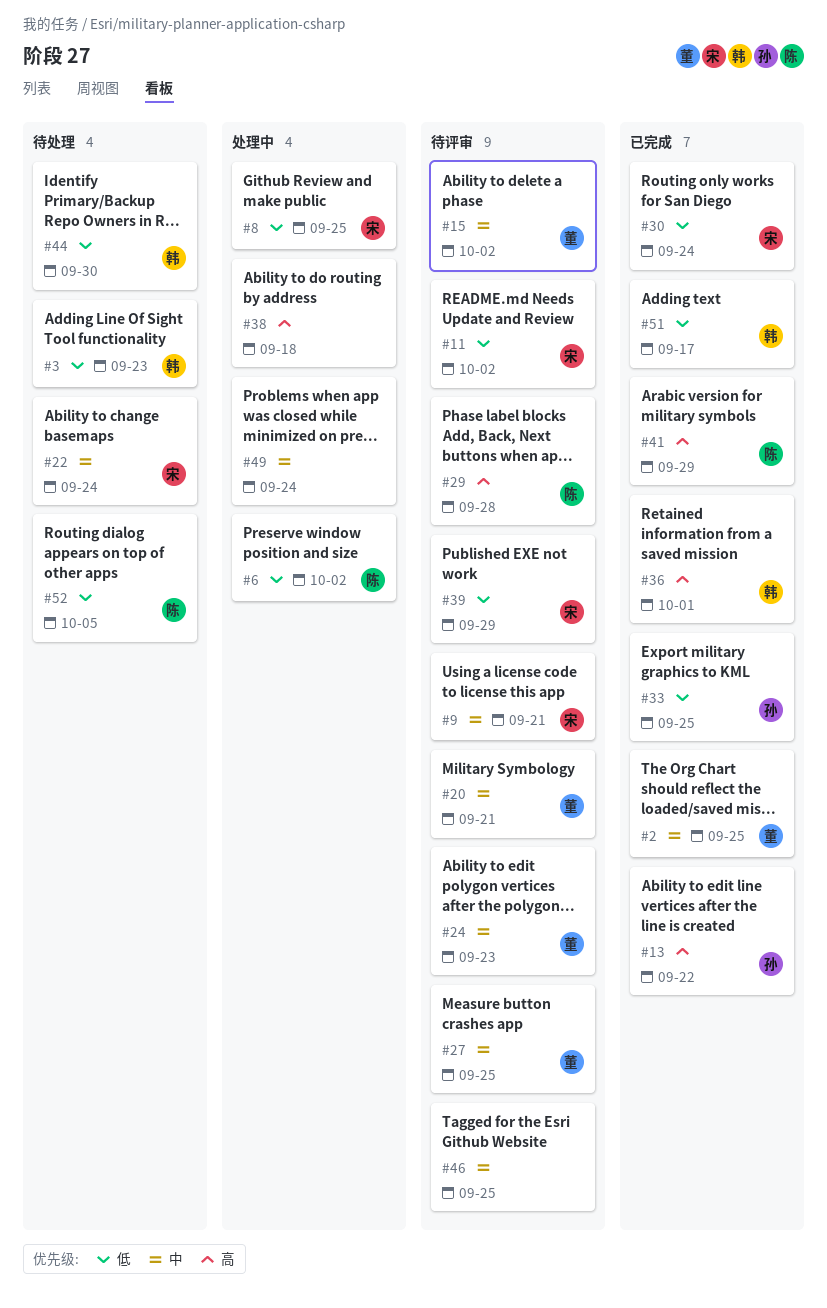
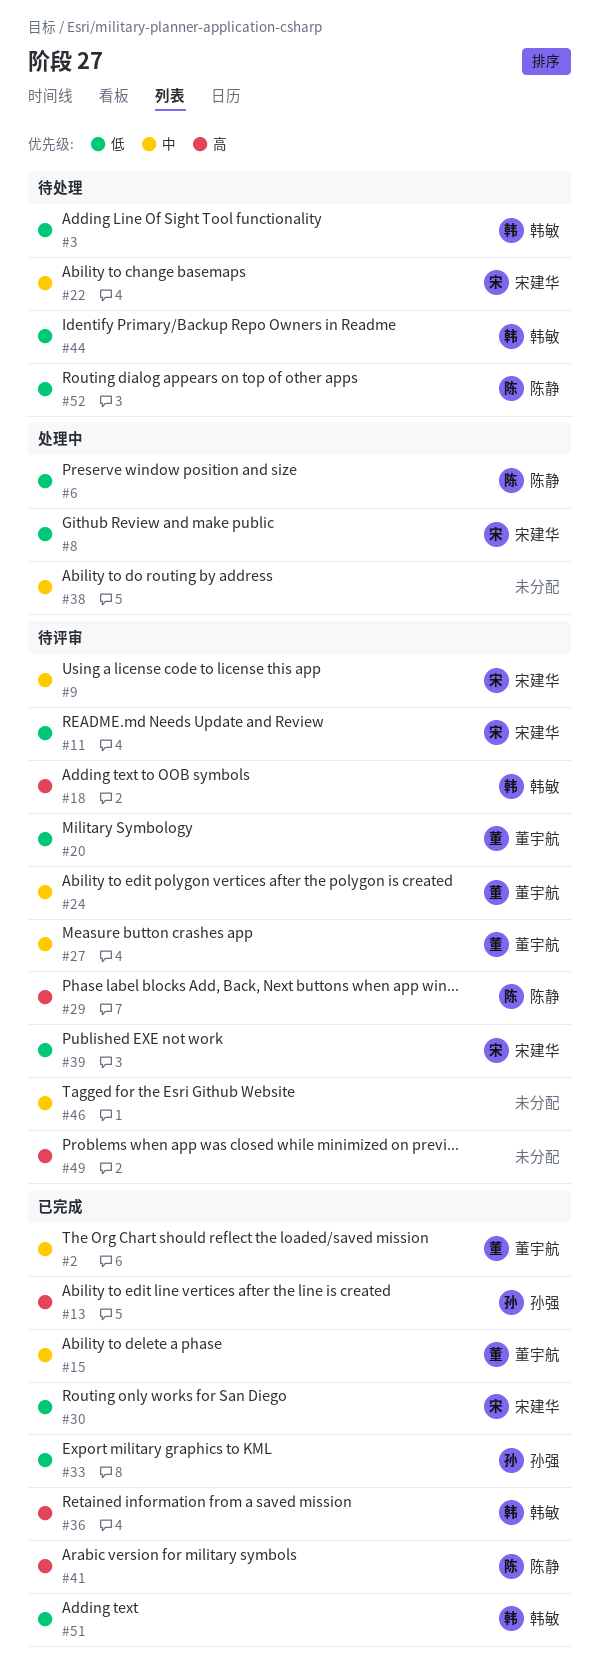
#15, status: 待评审 -> 已完成
#18: none -> present
#20, priority: 中 -> 低
#38, priority: 高 -> 中
#49, status: 处理中 -> 待评审
#49, priority: 中 -> 高

